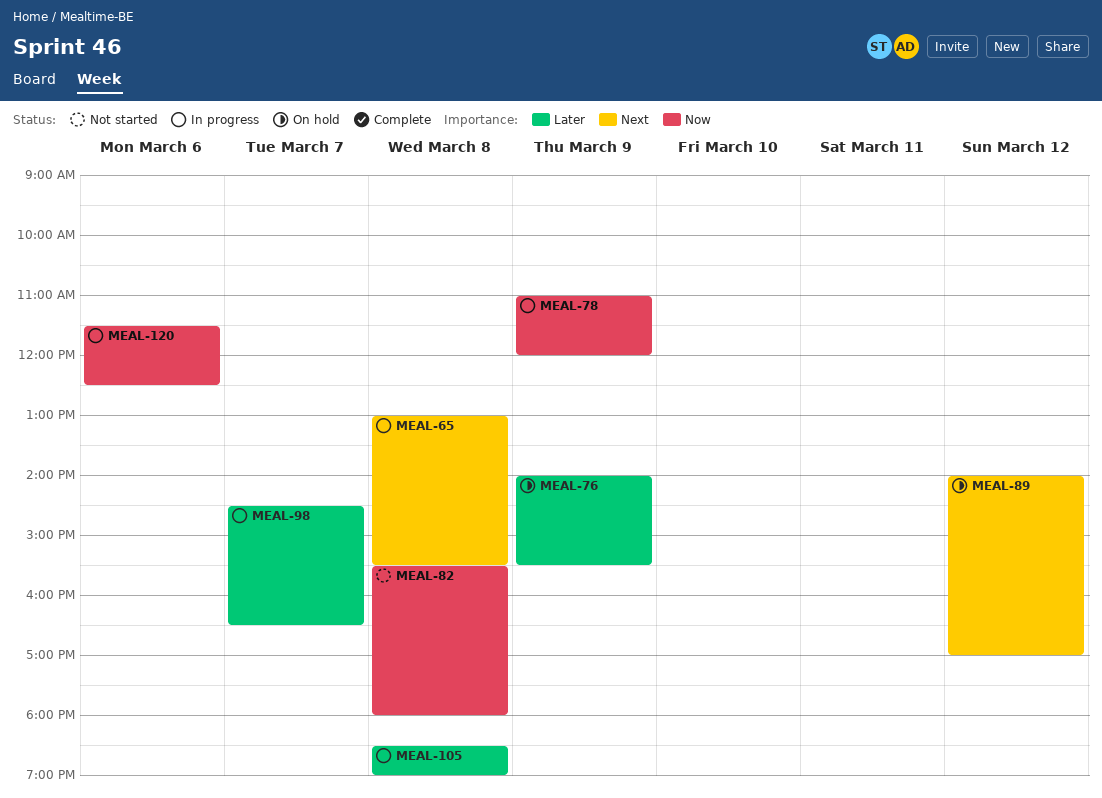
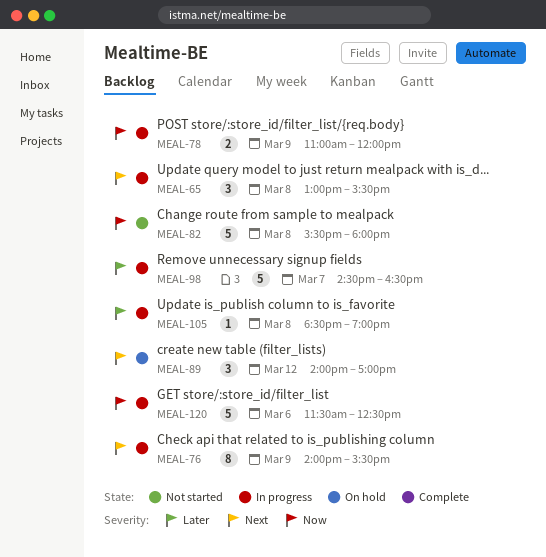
MEAL-76, status: On hold -> In progress
MEAL-76, priority: Later -> Next

